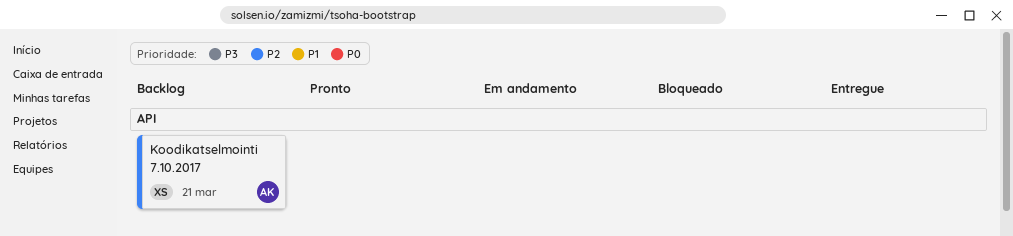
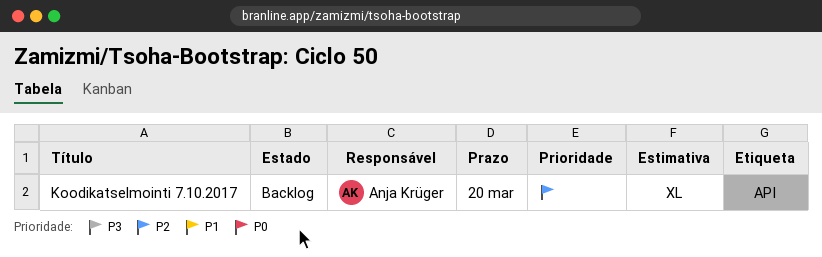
Koodikatselmointi 7.10.2017, estimate: XS -> XL
Koodikatselmointi 7.10.2017, due: Mar 21 -> Mar 20

